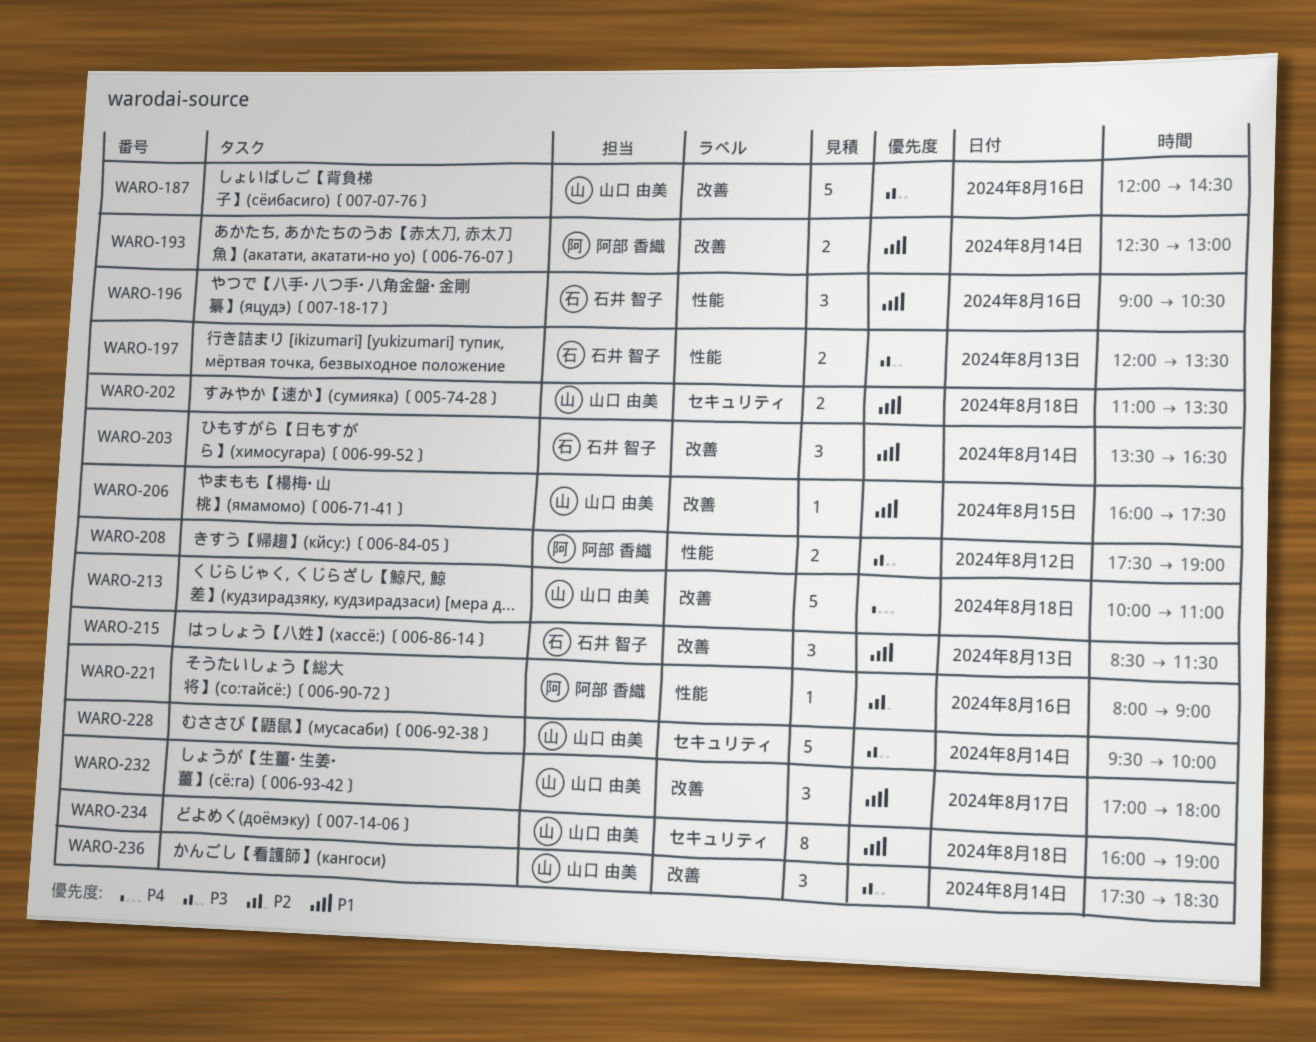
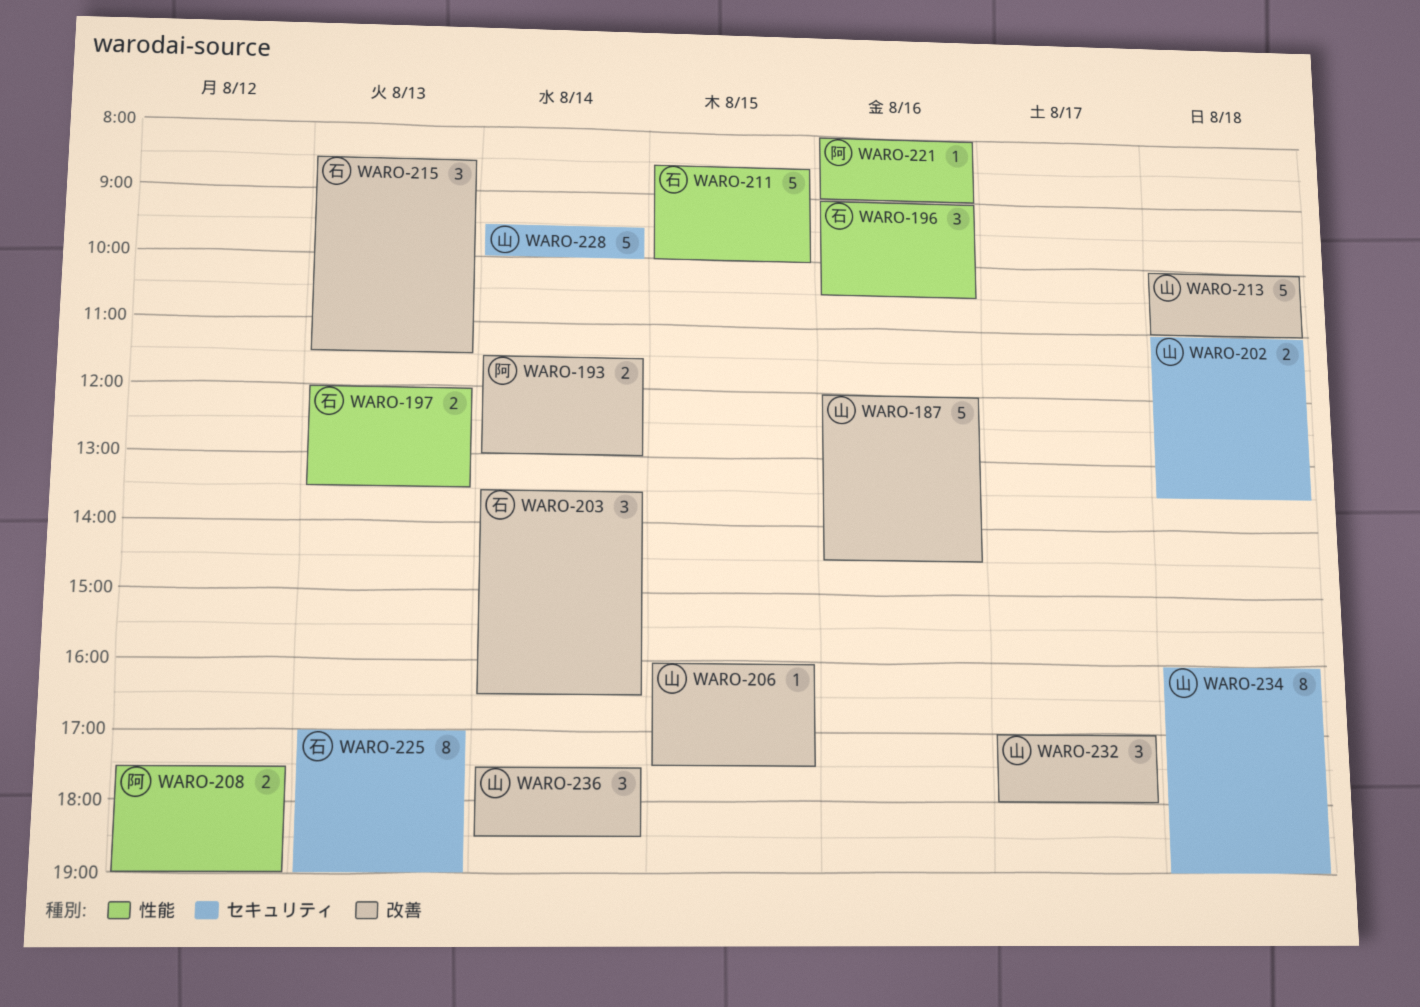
WARO-193, begins: 12:30 -> 11:30
WARO-211: none -> present
WARO-225: none -> present

